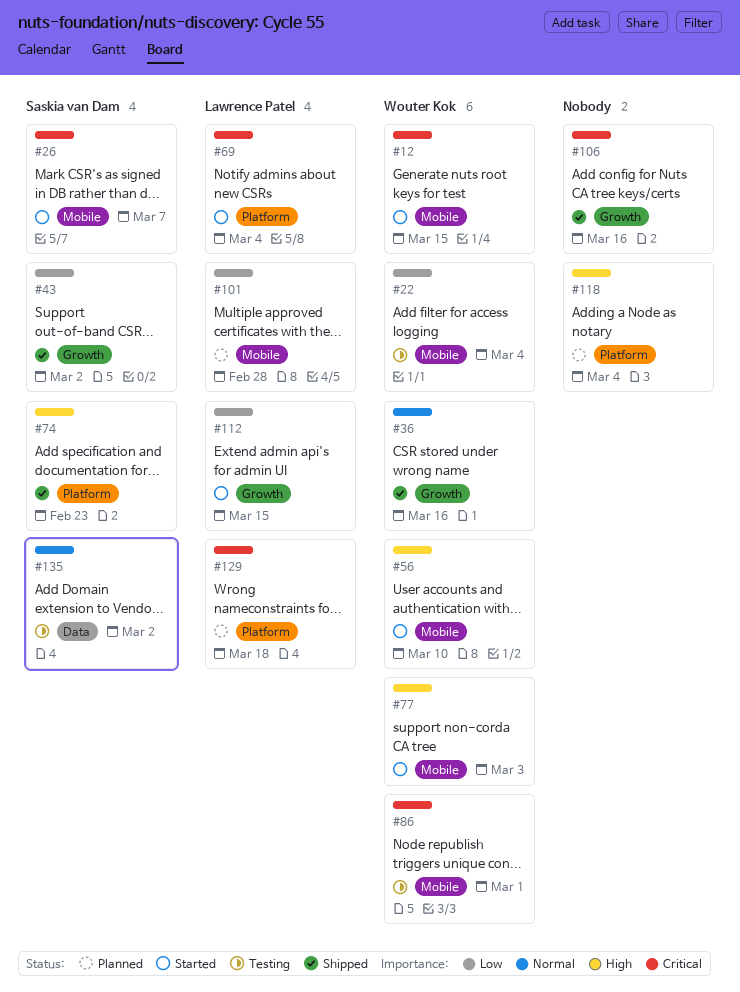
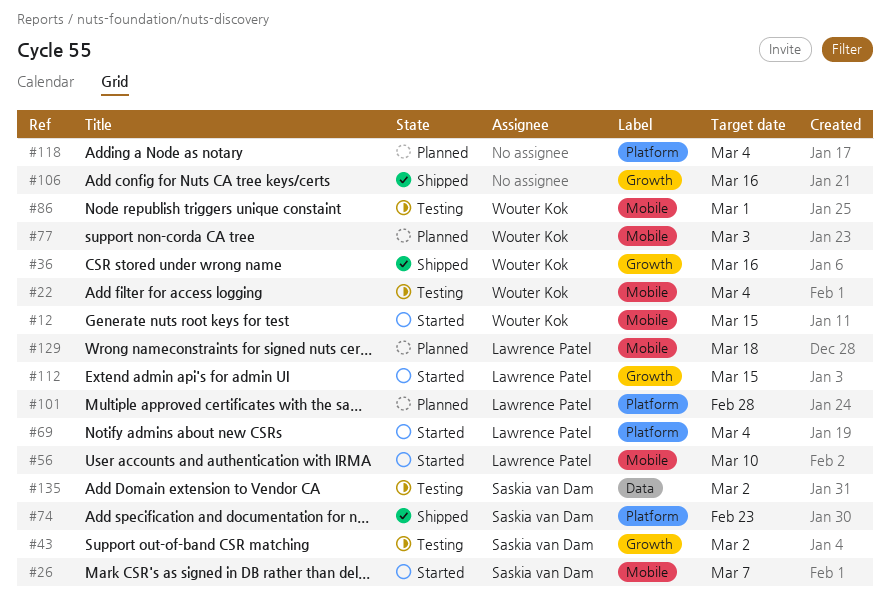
#43, status: Shipped -> Testing
#56, owner: Wouter Kok -> Lawrence Patel
#77, status: Started -> Planned
#101, label: Mobile -> Platform
#129, label: Platform -> Mobile

